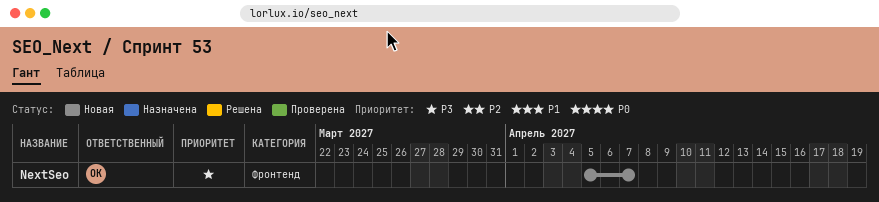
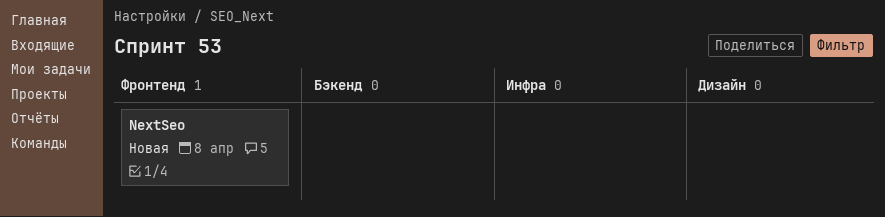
NextSeo, due: Apr 7 -> Apr 8

